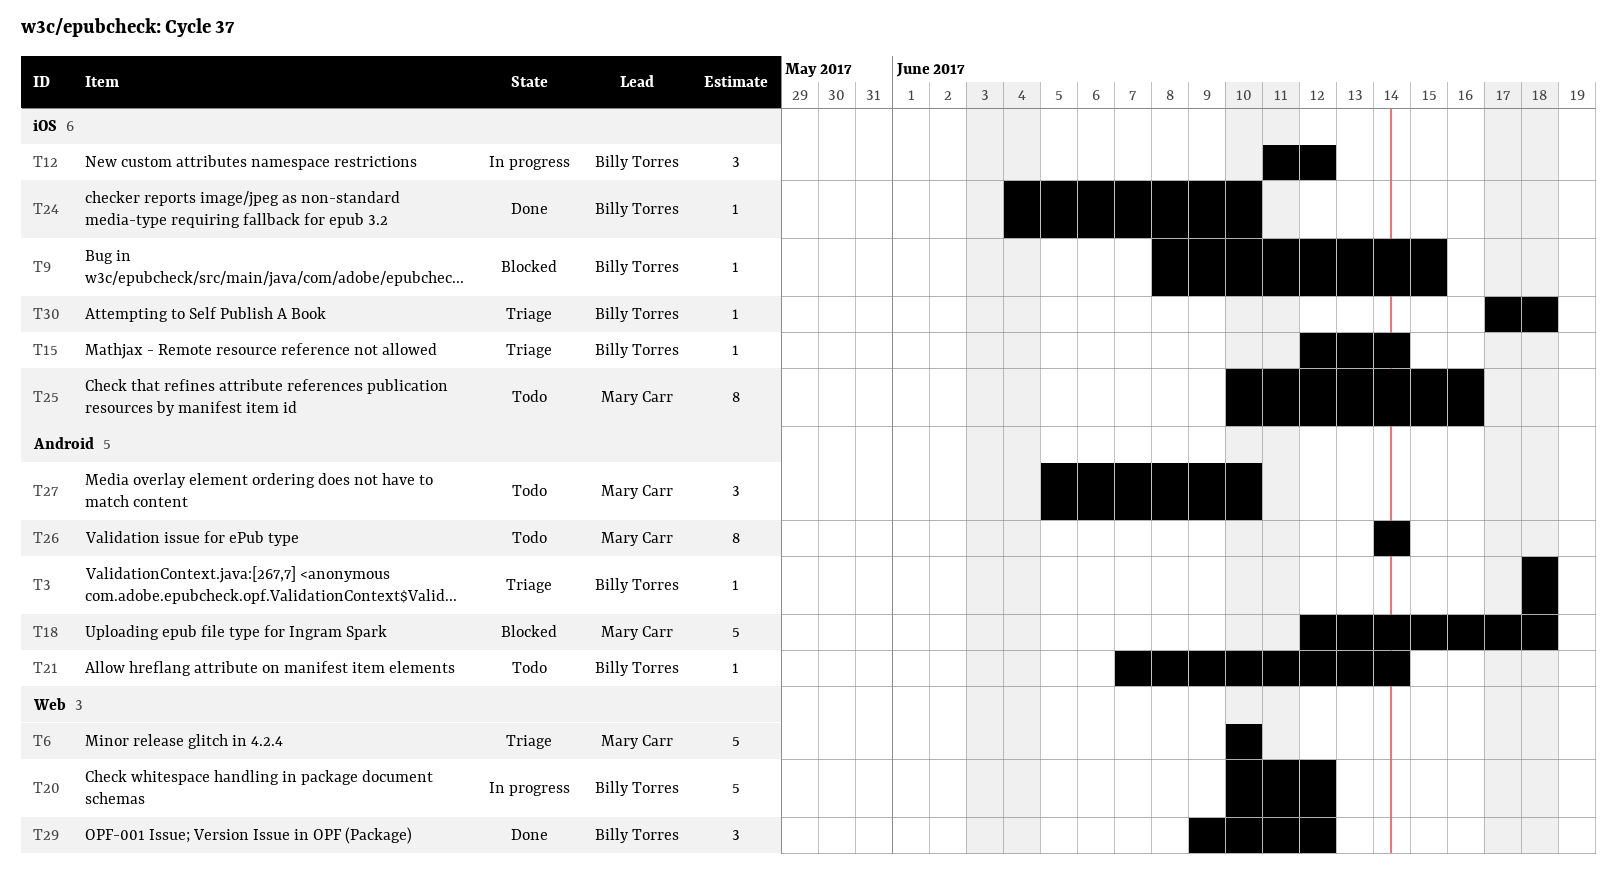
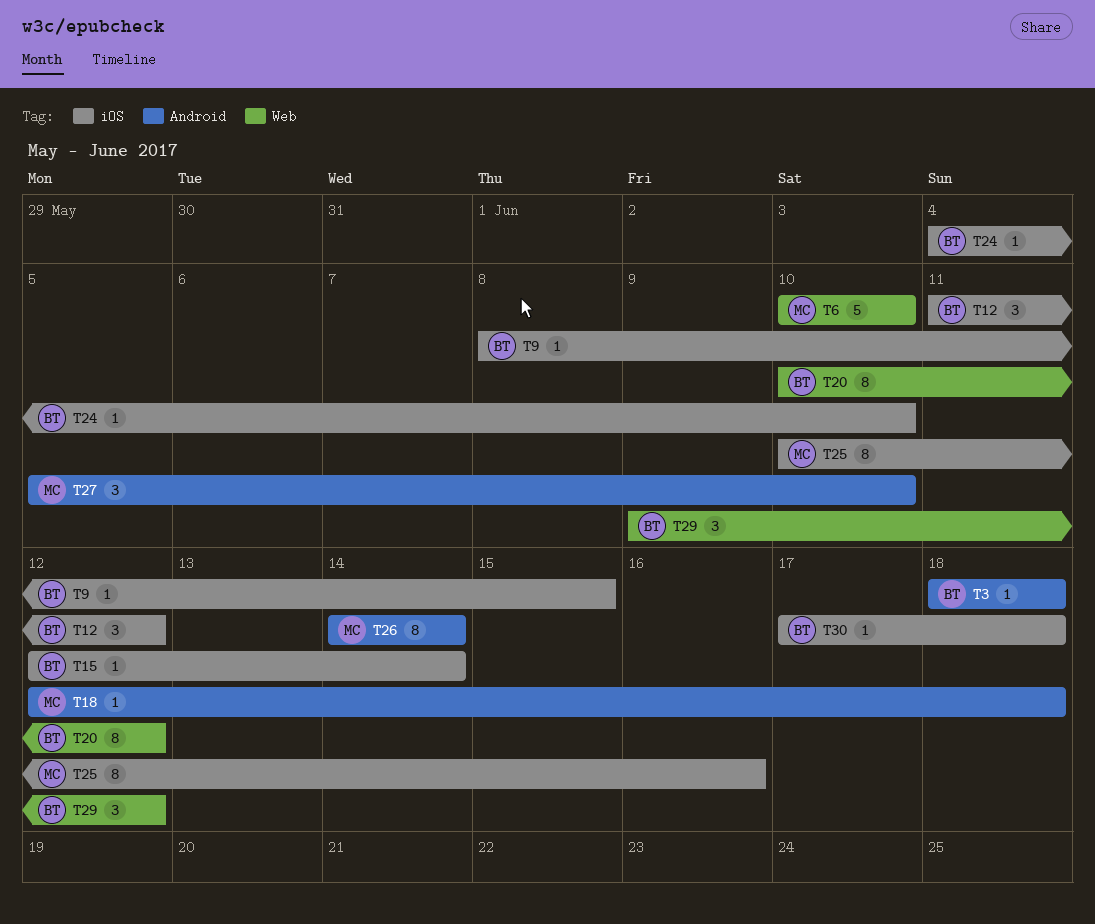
T18, estimate: 5 -> 1
T20, estimate: 5 -> 8
T21: present -> none

